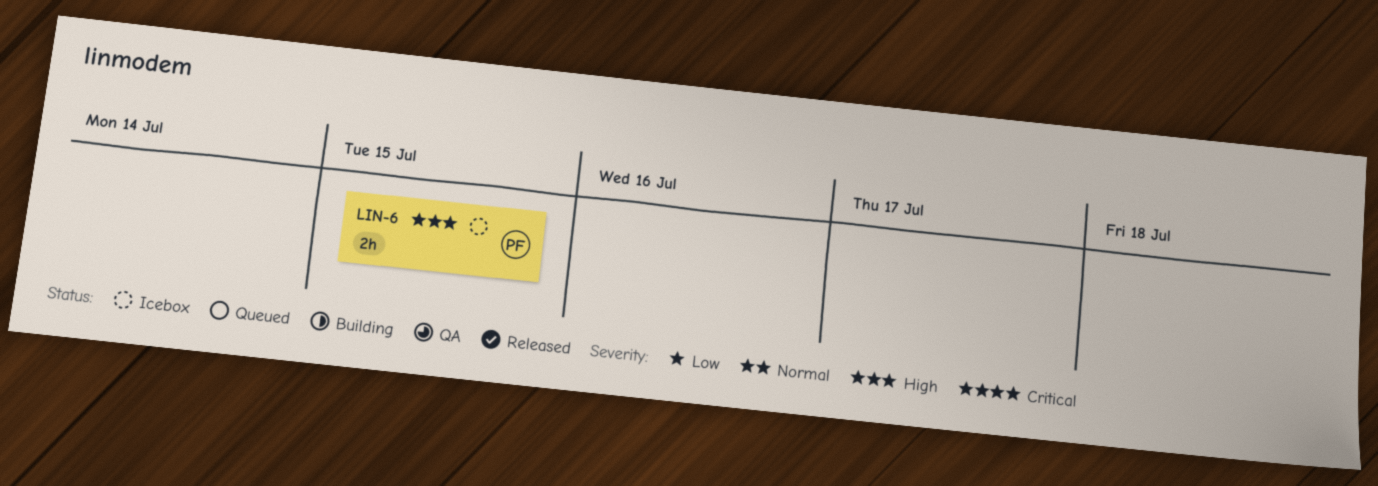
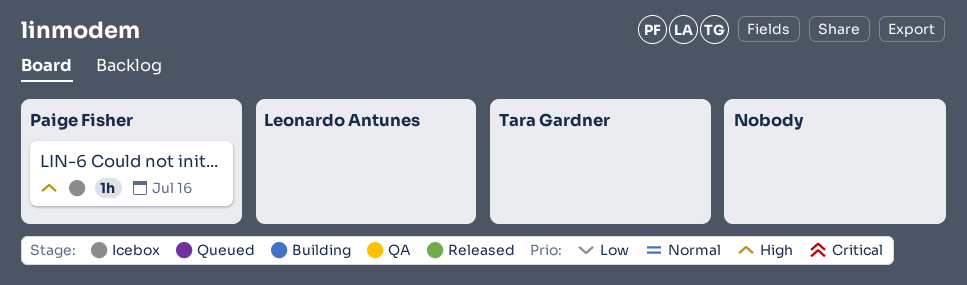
LIN-6, estimate: 2h -> 1h
LIN-6, due: Jul 15 -> Jul 16

